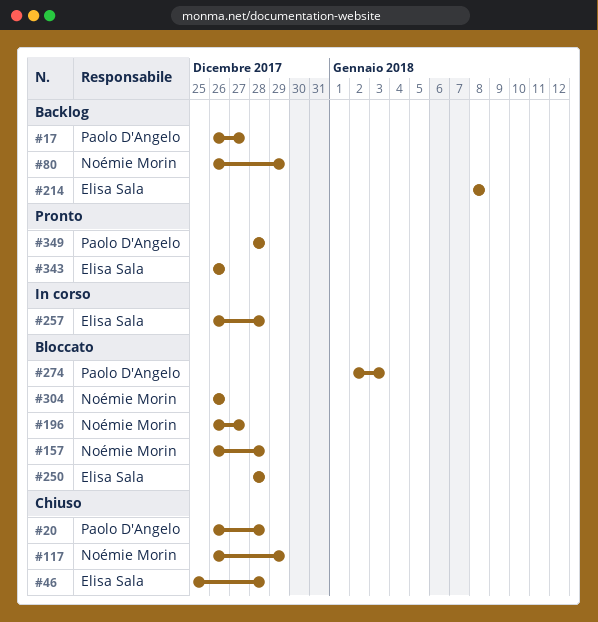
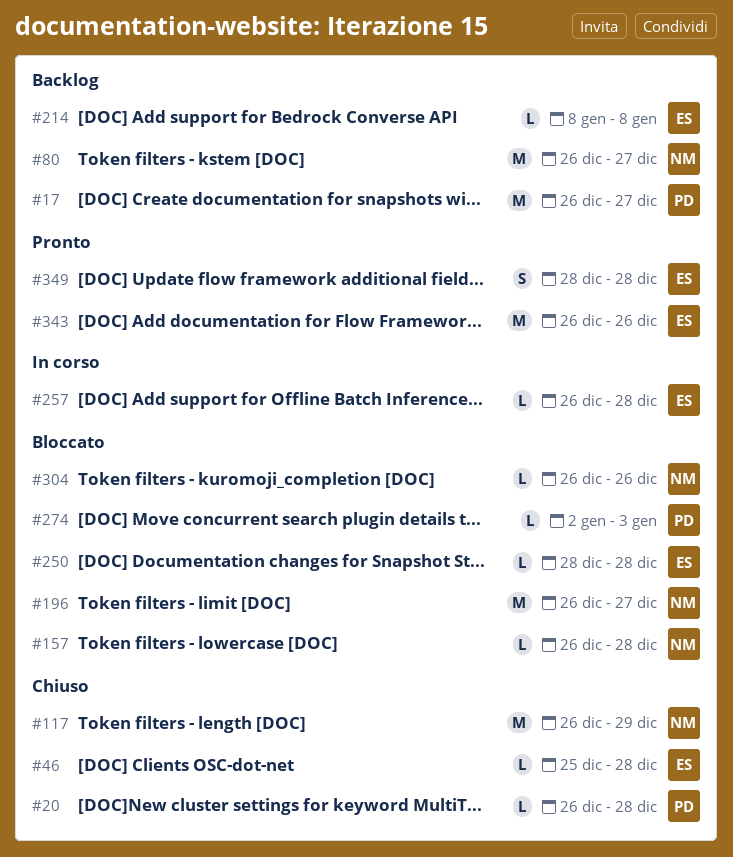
#80, due: Dec 29 -> Dec 27
#349, owner: Paolo D'Angelo -> Elisa Sala

